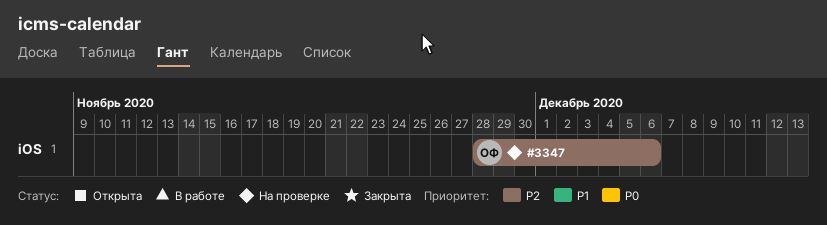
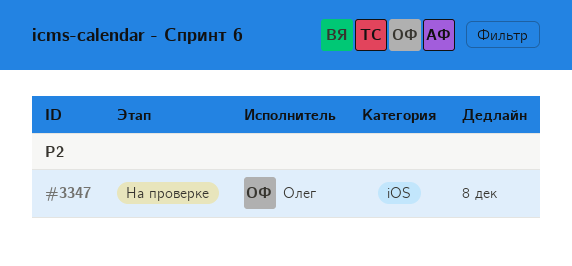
#3347, due: Dec 6 -> Dec 8

